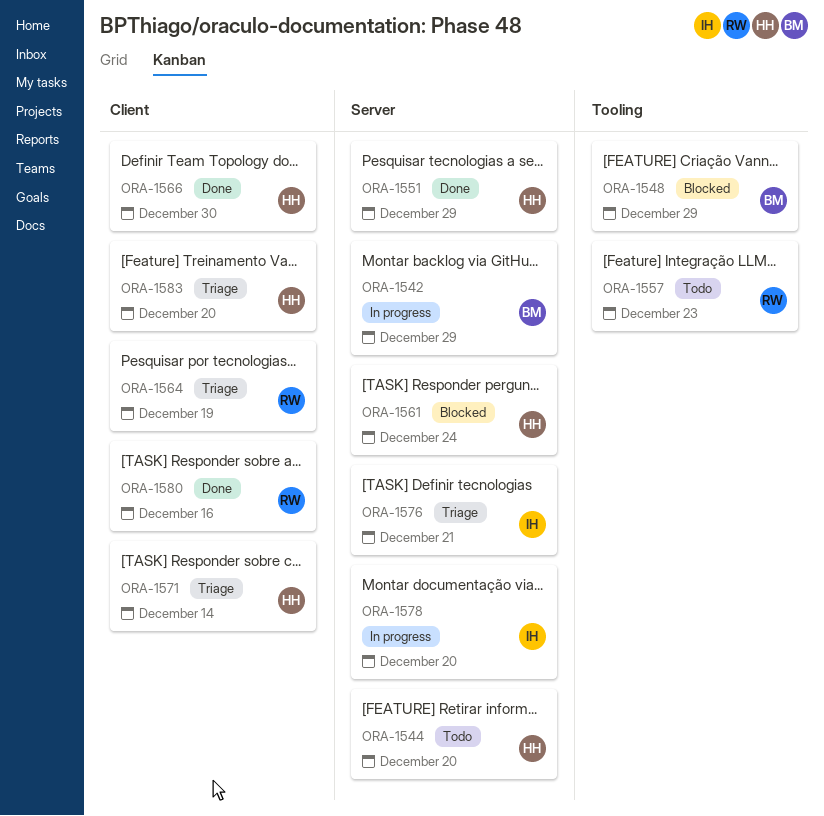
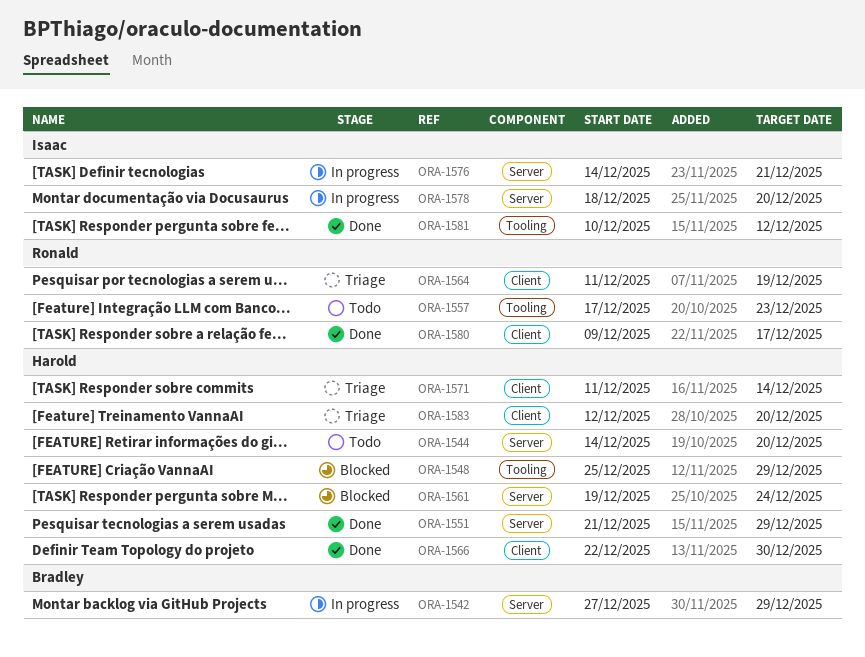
ORA-1548, owner: Bradley -> Harold
ORA-1576, status: Triage -> In progress
ORA-1580, due: Dec 16 -> Dec 17
ORA-1581: none -> present

